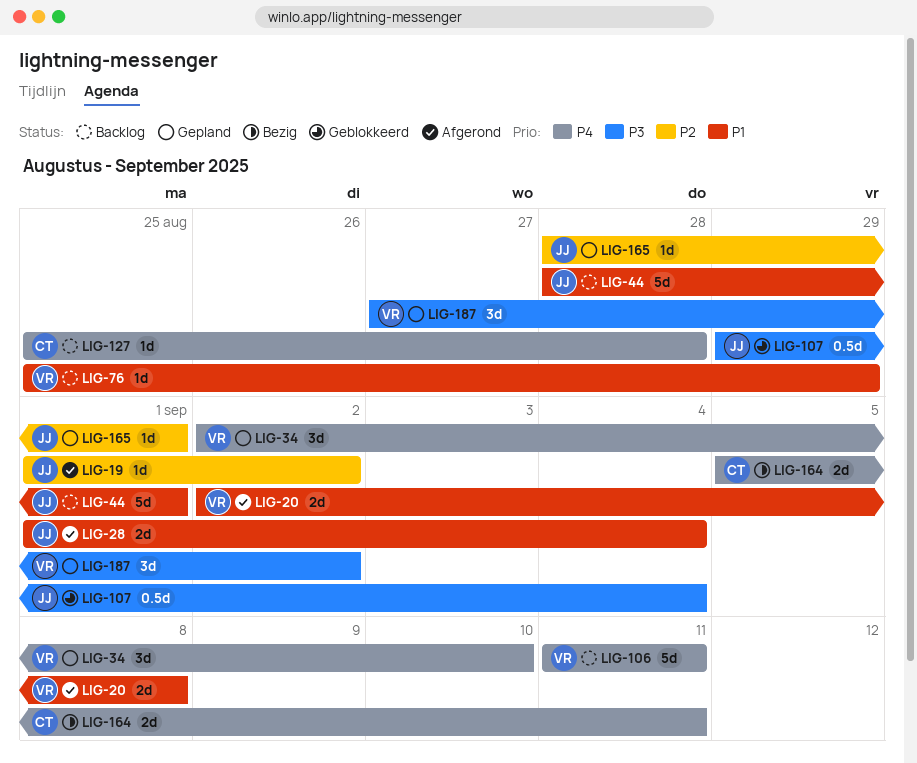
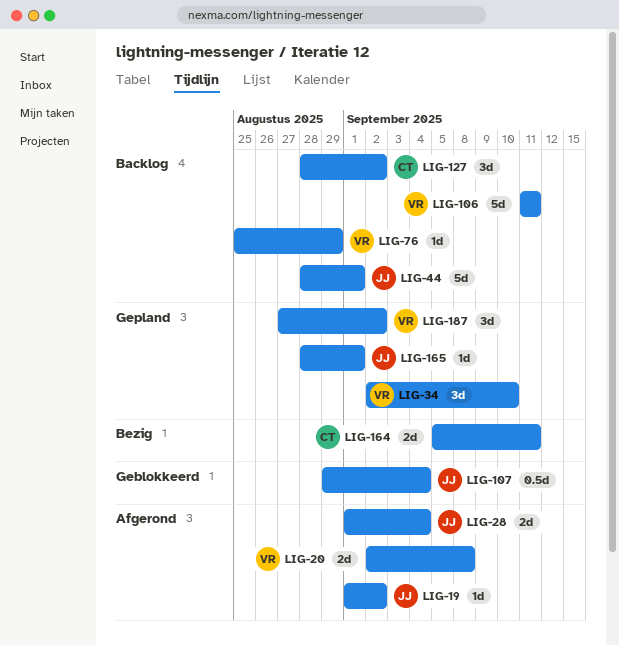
LIG-127, estimate: 1d -> 3d
LIG-127, start: Aug 25 -> Aug 28
LIG-127, due: Aug 28 -> Sep 2

